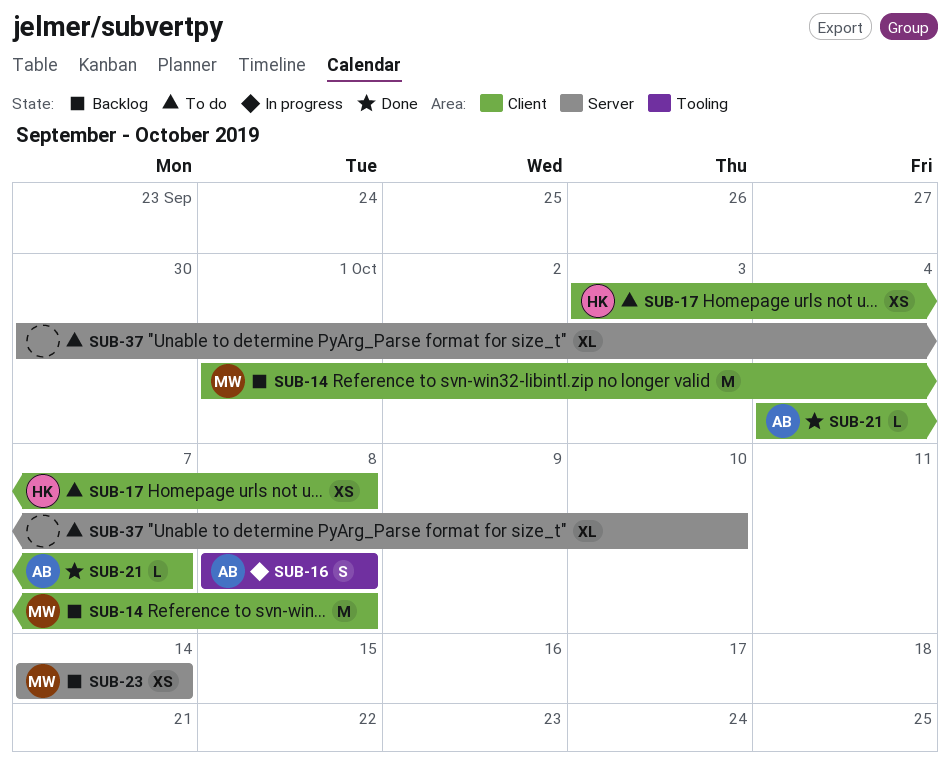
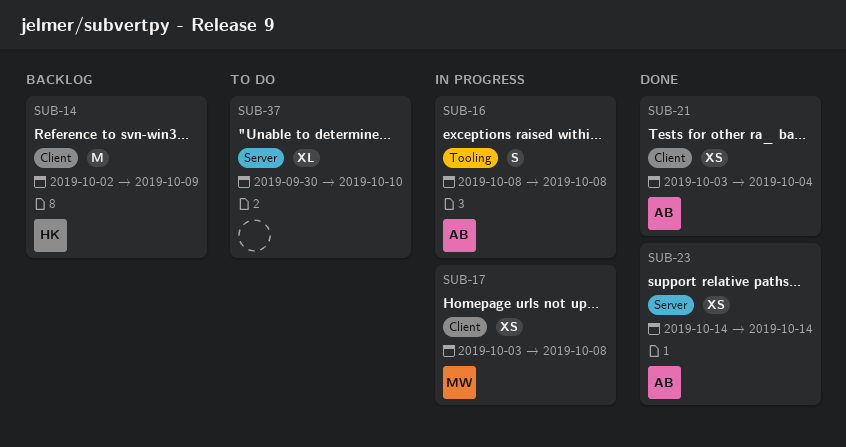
SUB-14, owner: MW -> HK
SUB-14, start: Oct 1 -> Oct 2
SUB-14, due: Oct 8 -> Oct 9
SUB-17, status: To do -> In progress
SUB-17, owner: HK -> MW
SUB-21, estimate: L -> XS
SUB-21, start: Oct 4 -> Oct 3
SUB-21, due: Oct 7 -> Oct 4
SUB-23, status: Backlog -> Done
SUB-23, owner: MW -> AB

